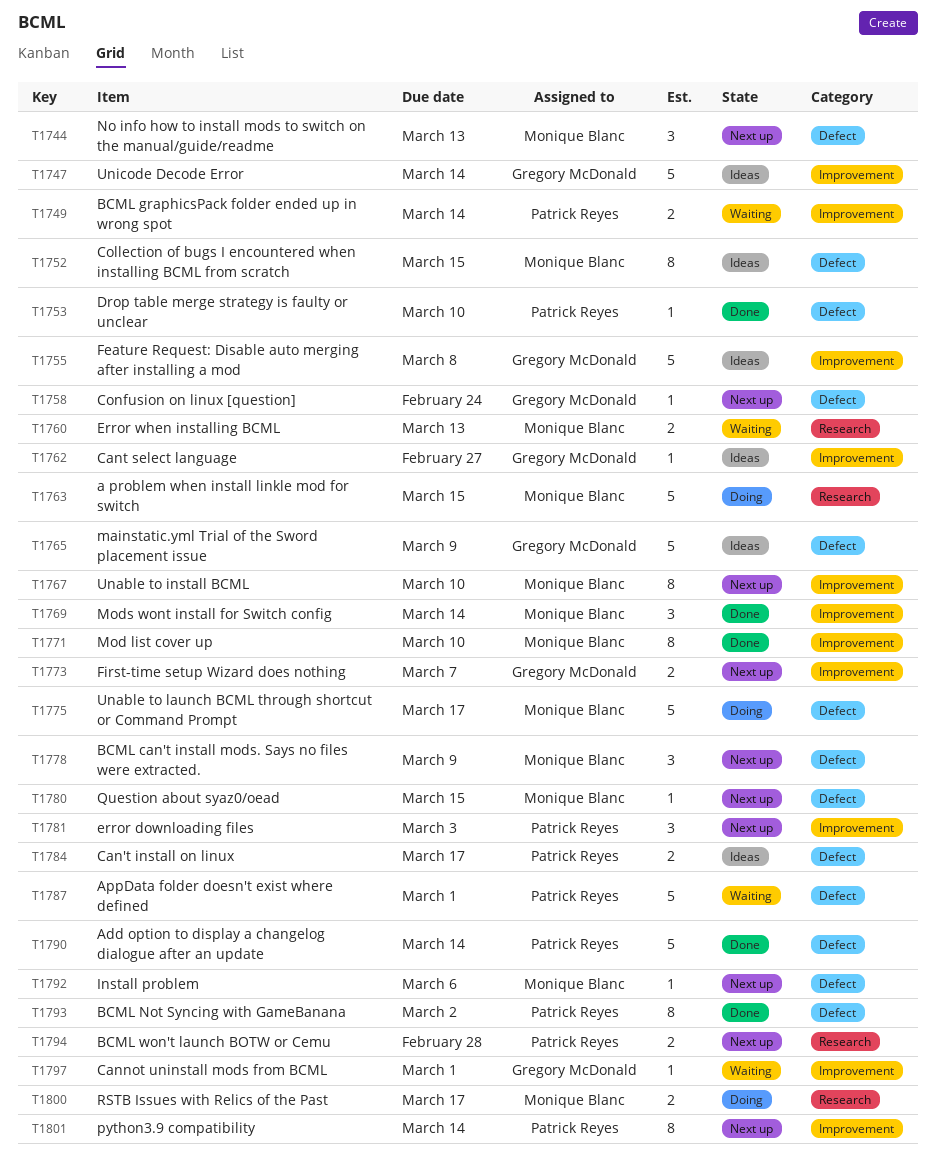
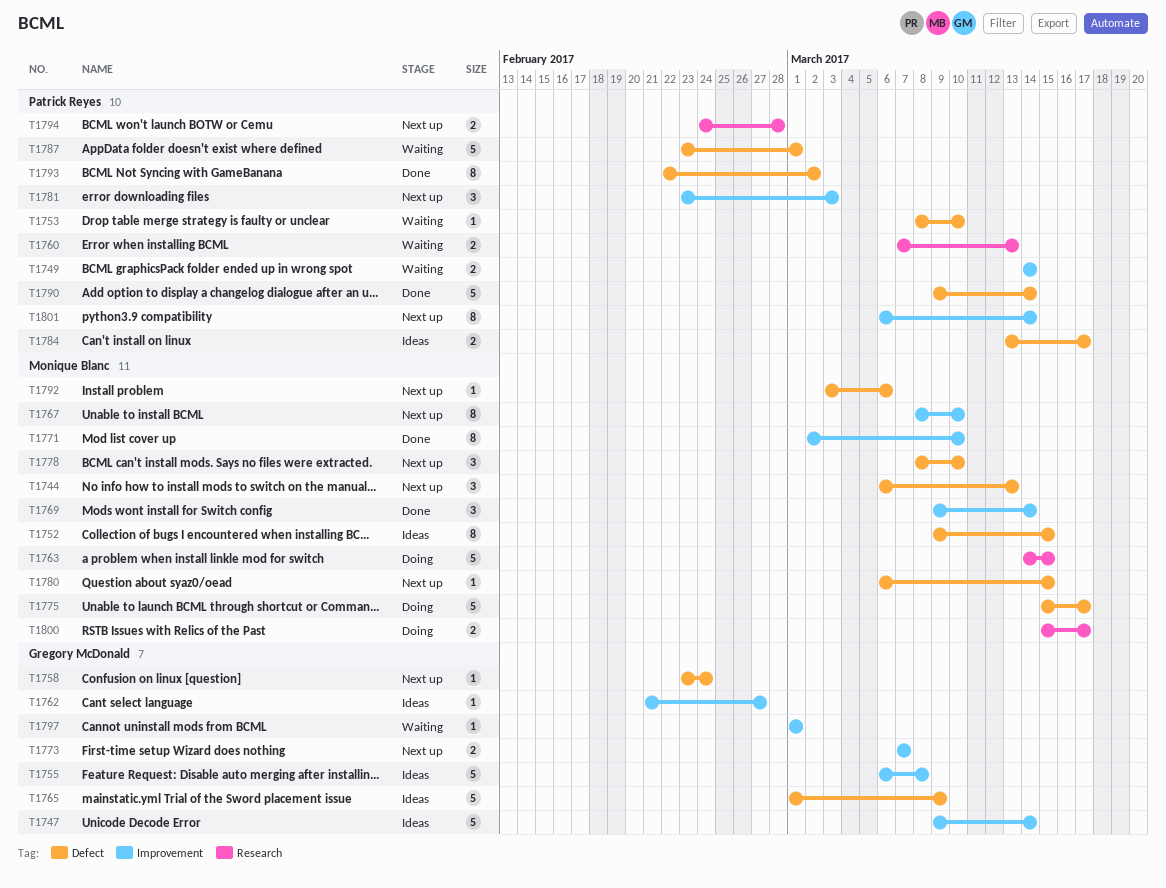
T1753, status: Done -> Waiting
T1760, owner: Monique Blanc -> Patrick Reyes
T1778, due: Mar 9 -> Mar 10

